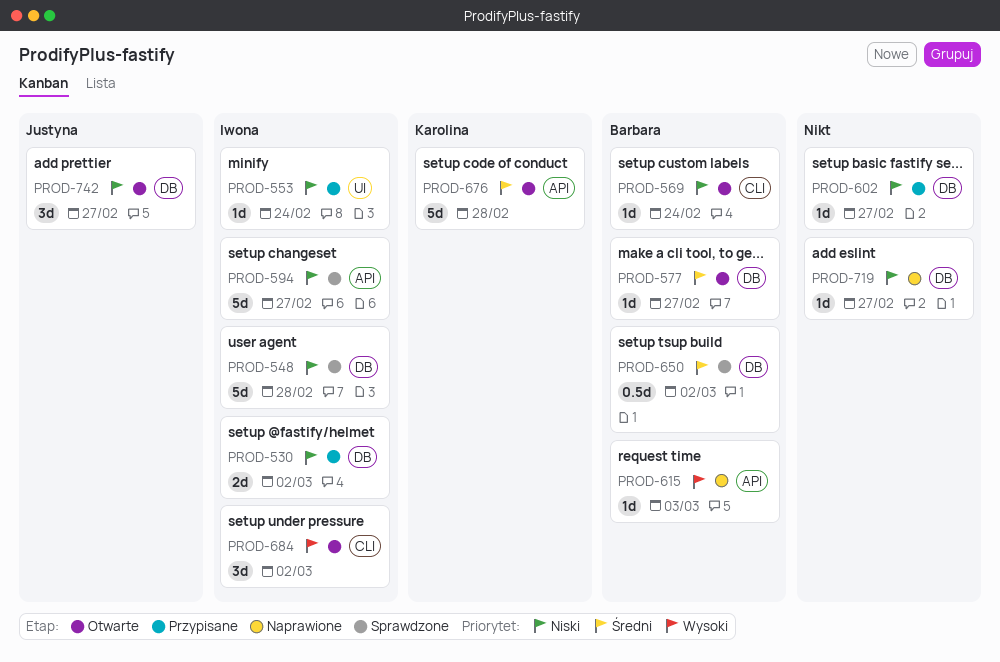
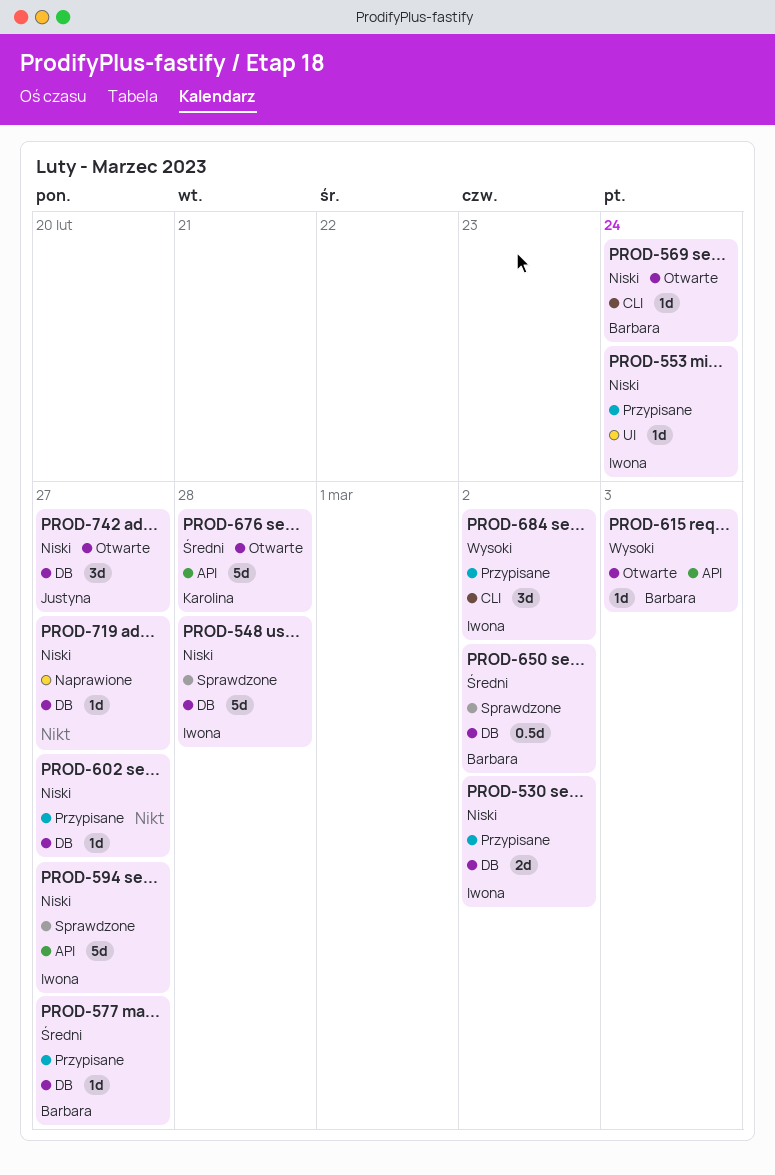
PROD-577, status: Otwarte -> Przypisane
PROD-615, status: Naprawione -> Otwarte
PROD-684, status: Otwarte -> Przypisane

